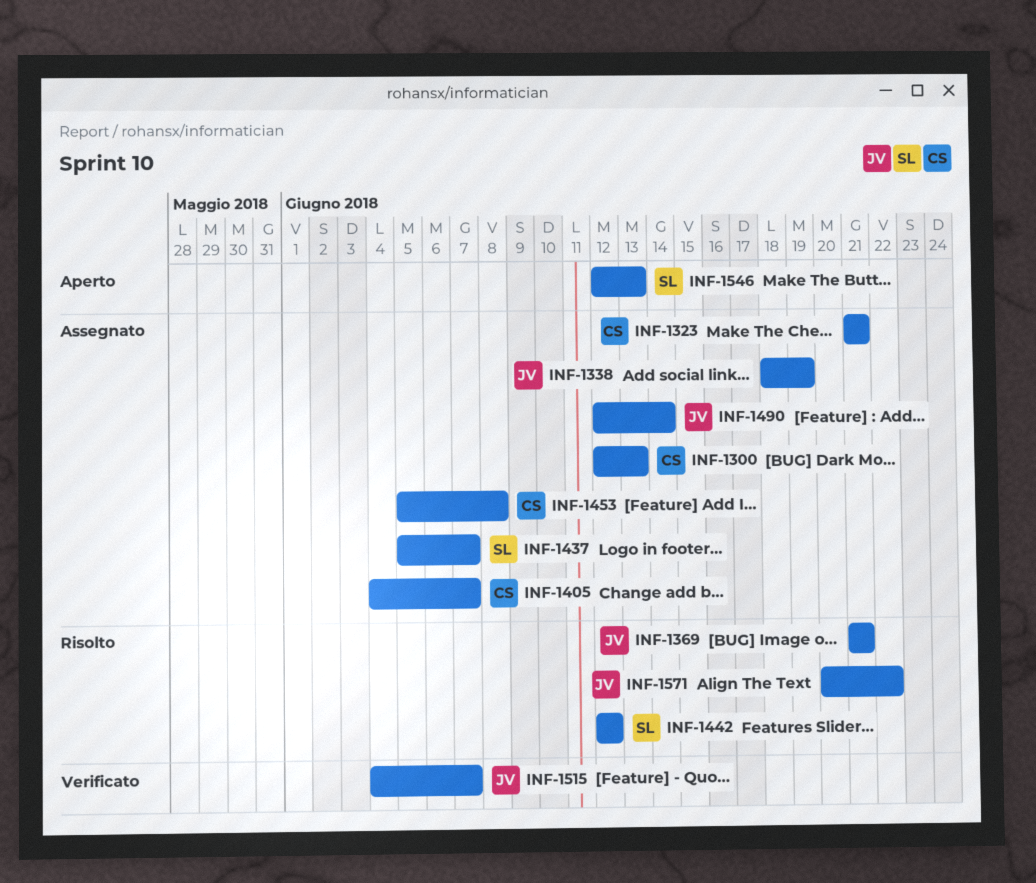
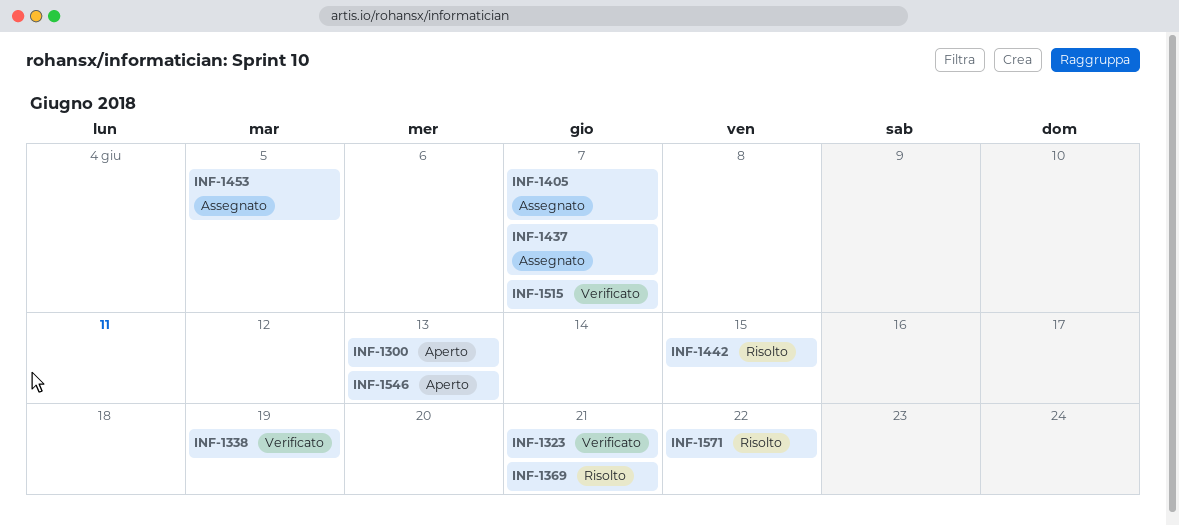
INF-1300, status: Assegnato -> Aperto
INF-1323, status: Assegnato -> Verificato
INF-1338, status: Assegnato -> Verificato
INF-1442, due: Jun 12 -> Jun 15
INF-1453, due: Jun 8 -> Jun 5
INF-1490: present -> none

